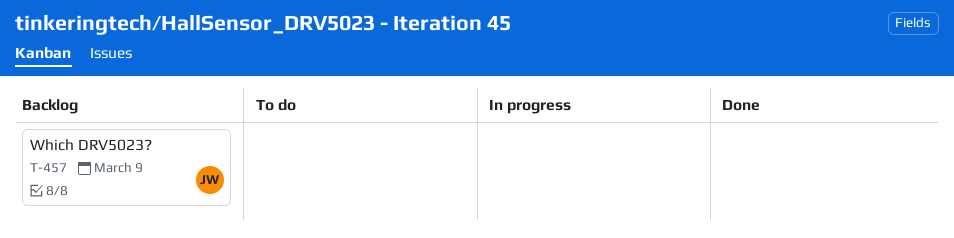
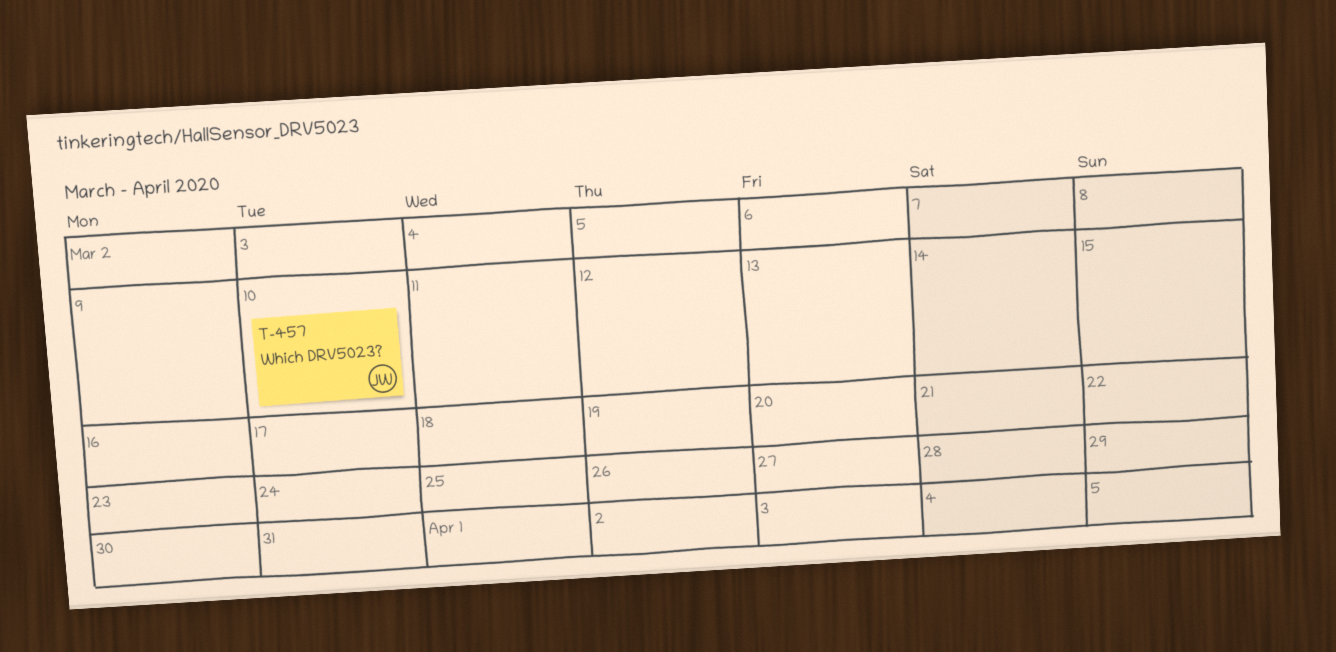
T-457, due: Mar 9 -> Mar 10

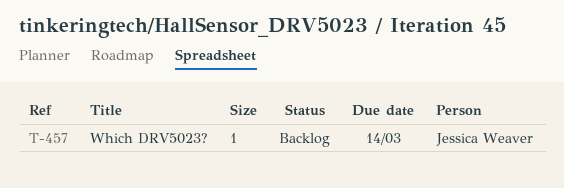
T-457, due: Mar 10 -> Mar 14

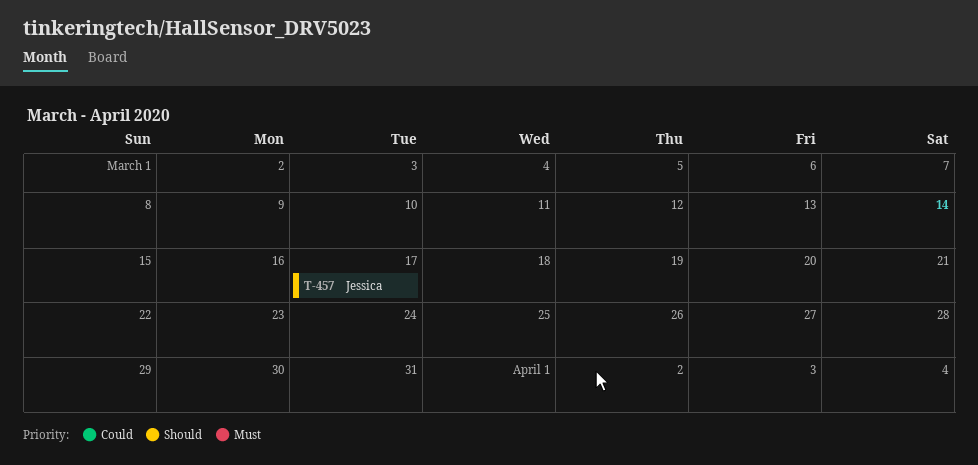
T-457, due: Mar 14 -> Mar 17

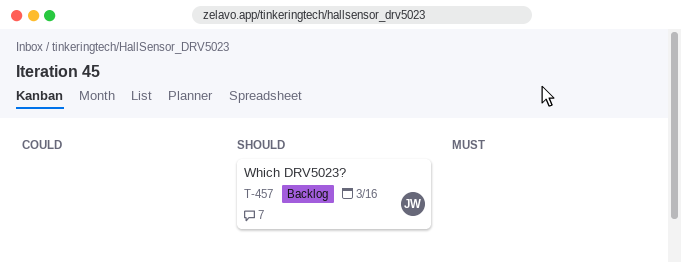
T-457, due: Mar 17 -> Mar 16

